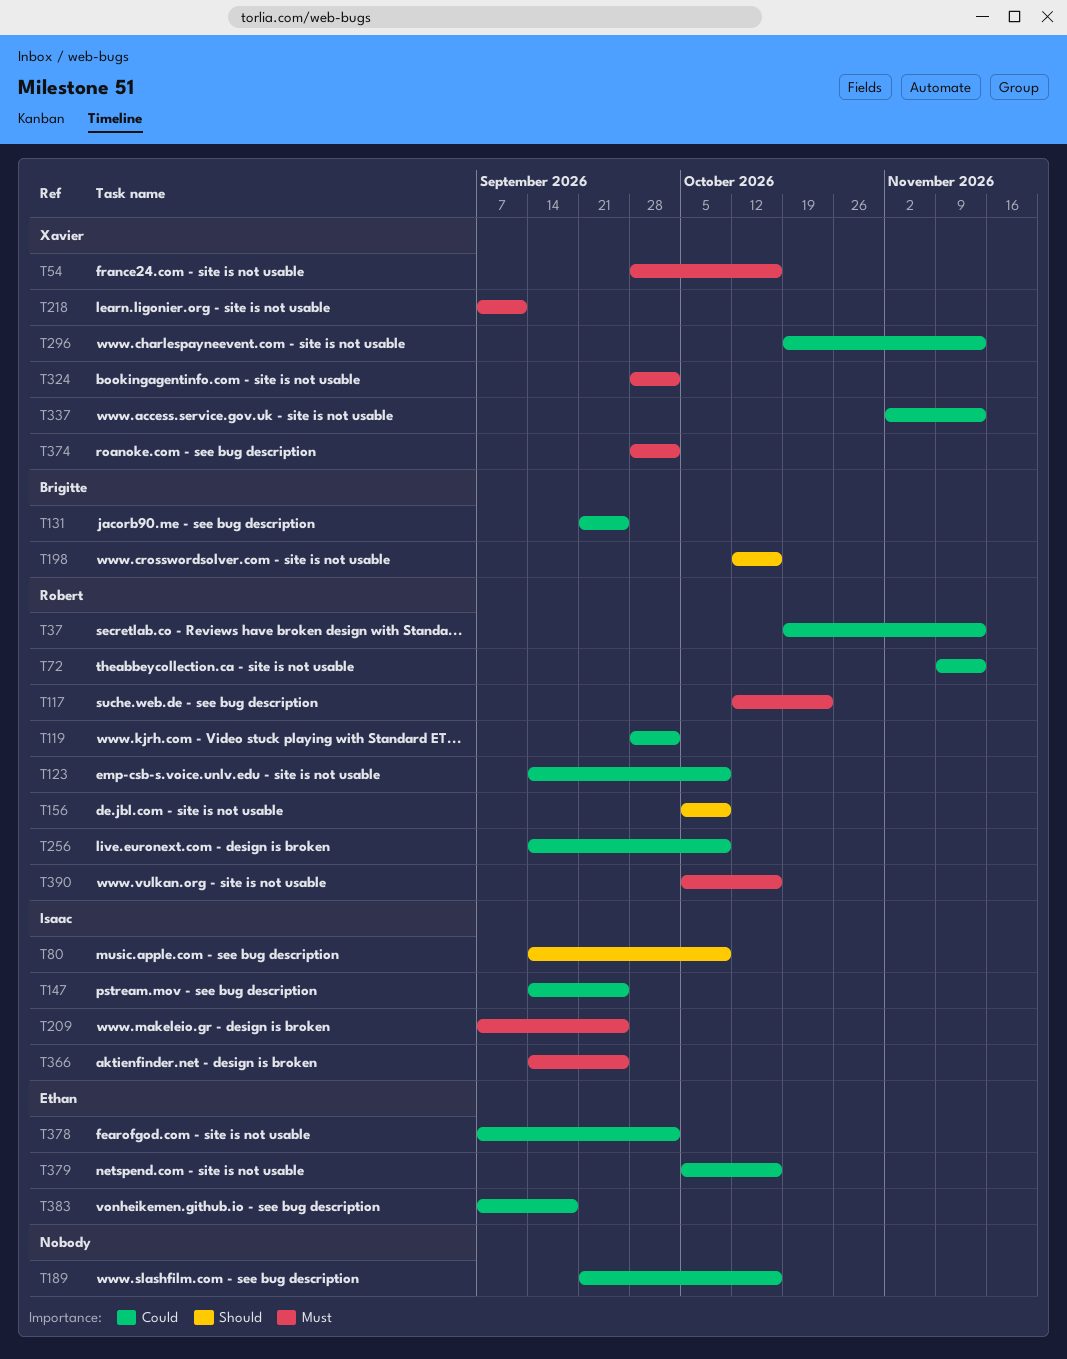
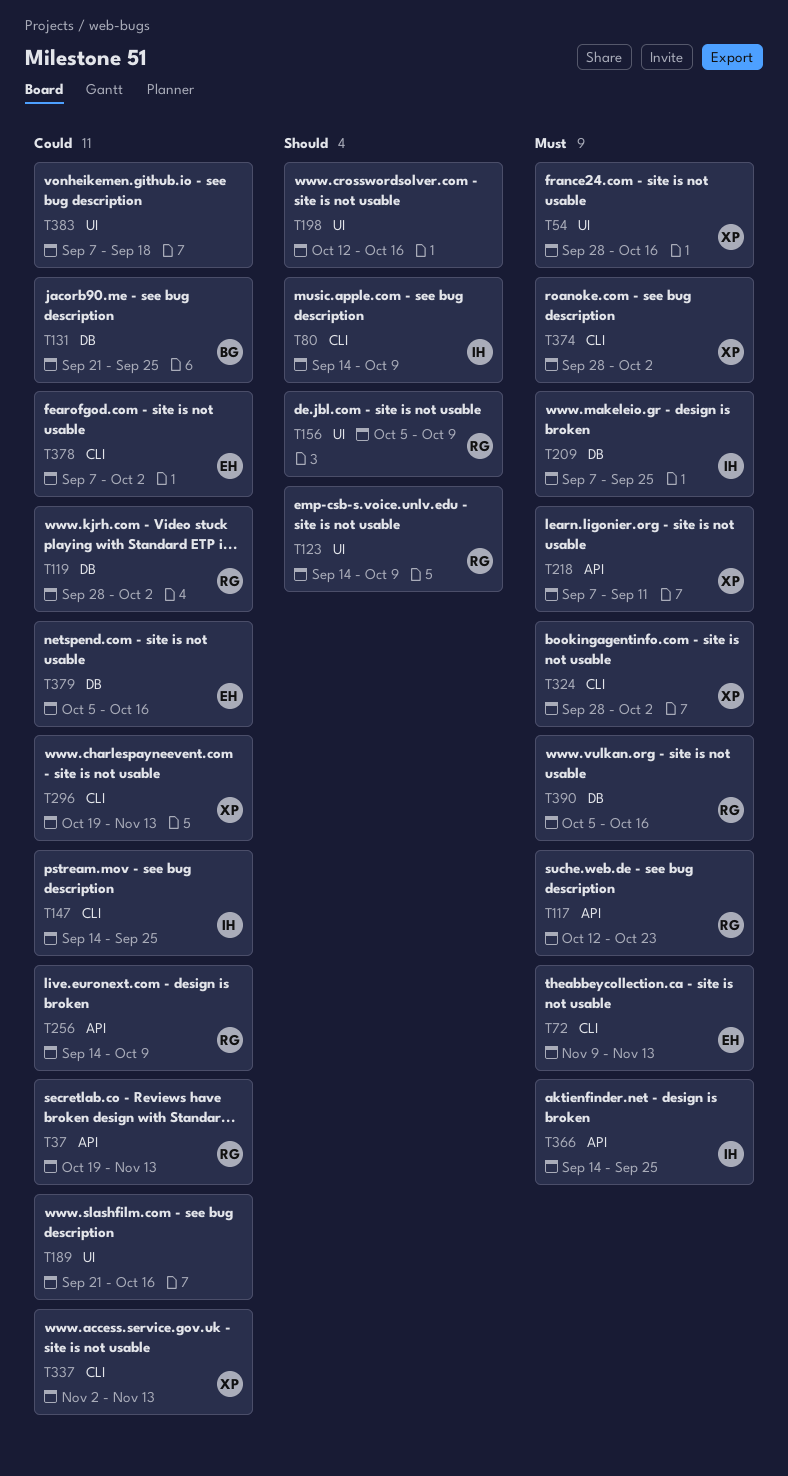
T72, owner: Robert -> Ethan
T72, priority: Could -> Must
T123, priority: Could -> Should
T198, owner: Brigitte -> none
T383, owner: Ethan -> none

